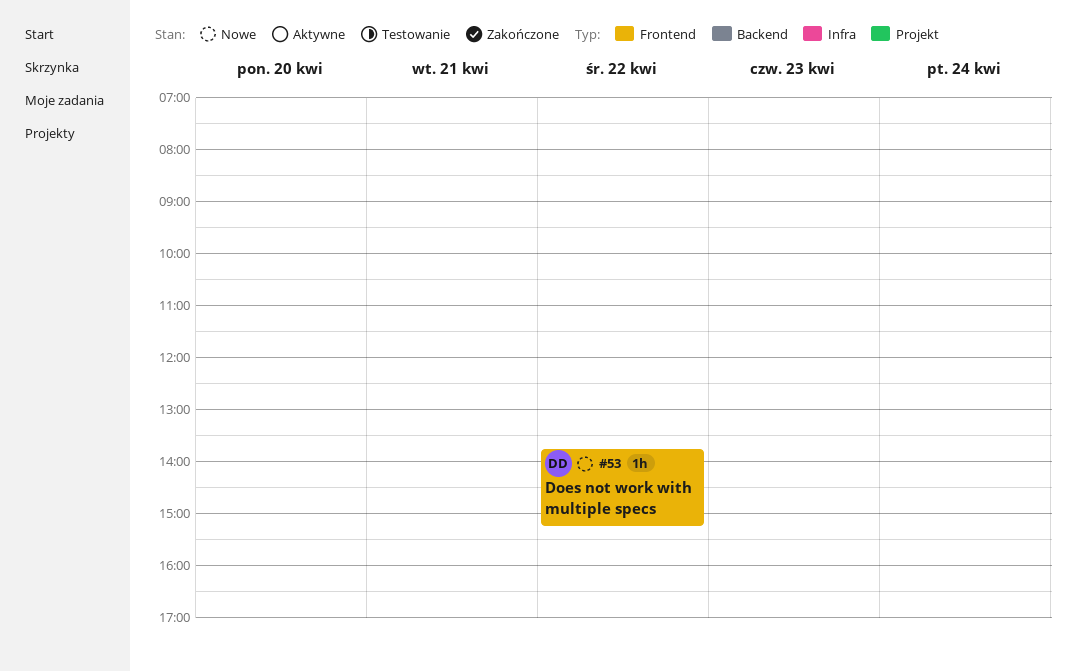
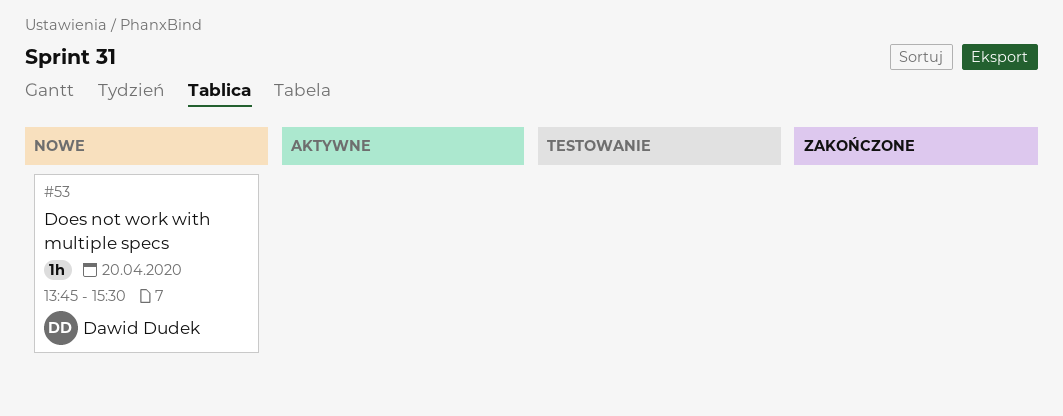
#53, day: Apr 22 -> Apr 20
#53, ends: 15:15 -> 15:30

